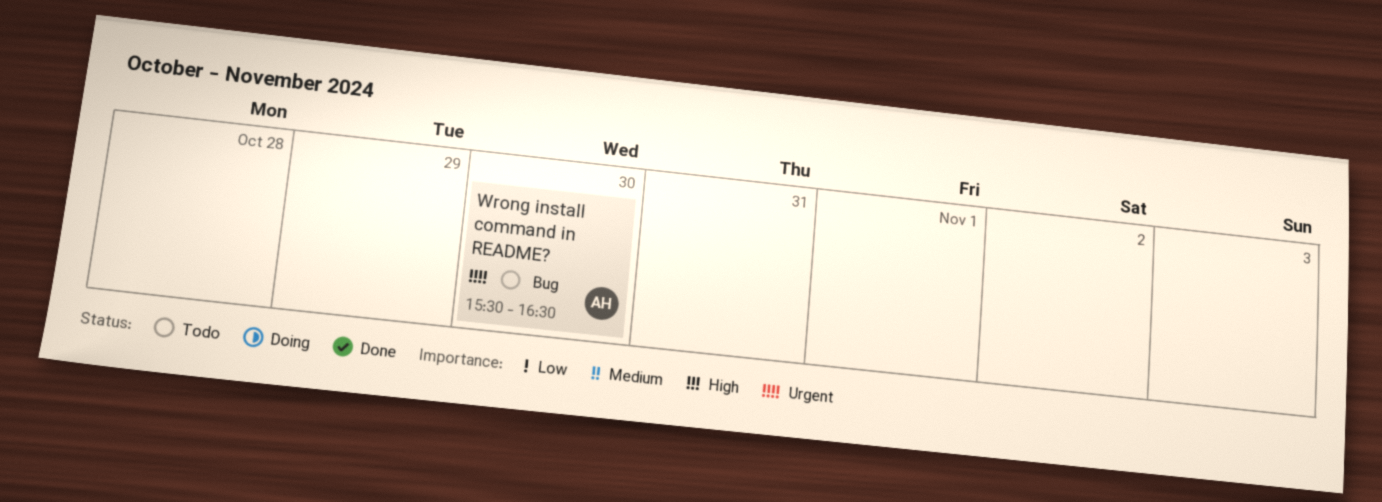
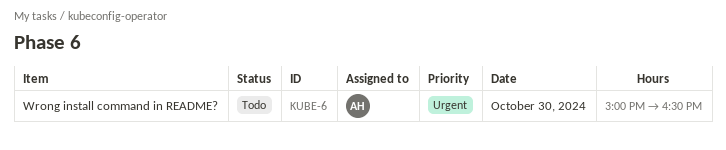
Wrong install command in README?, begins: 15:30 -> 15:00

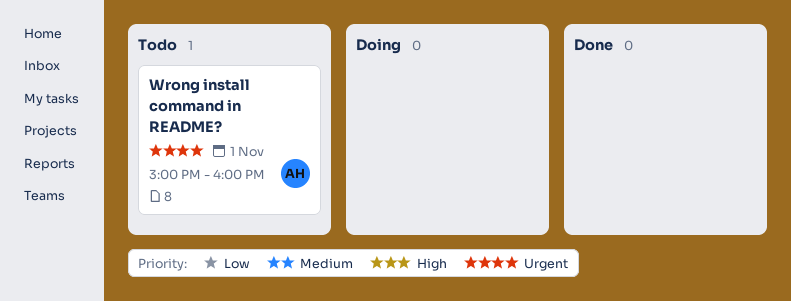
Wrong install command in README?, day: Oct 30 -> Nov 1
Wrong install command in README?, ends: 16:30 -> 16:00

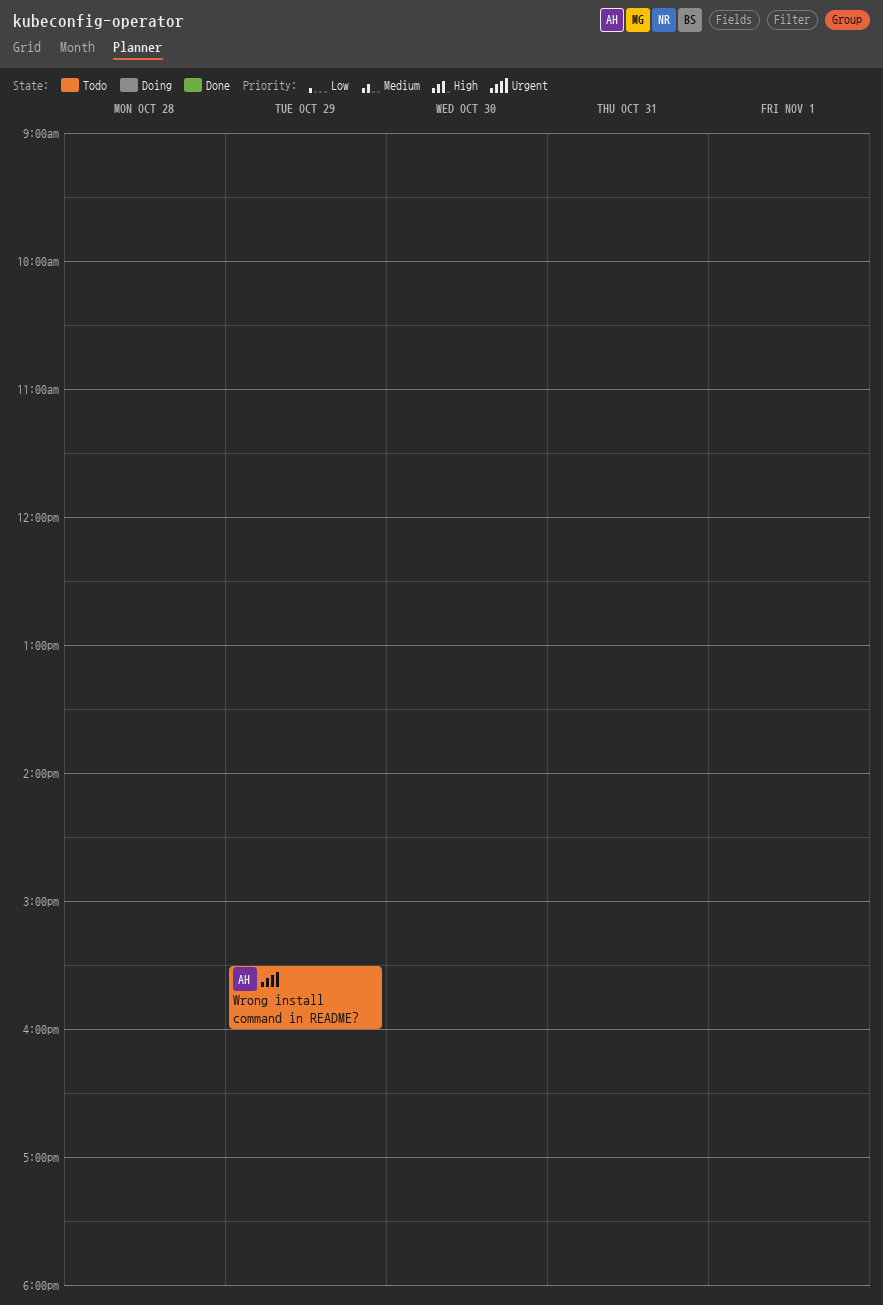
Wrong install command in README?, day: Nov 1 -> Oct 29
Wrong install command in README?, begins: 15:00 -> 15:30

